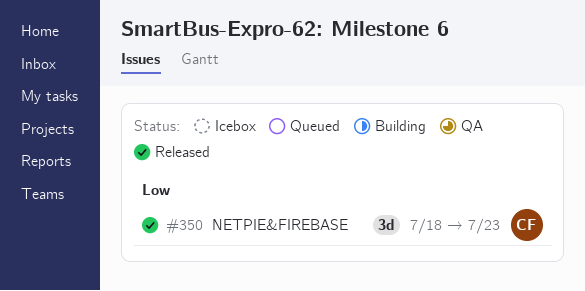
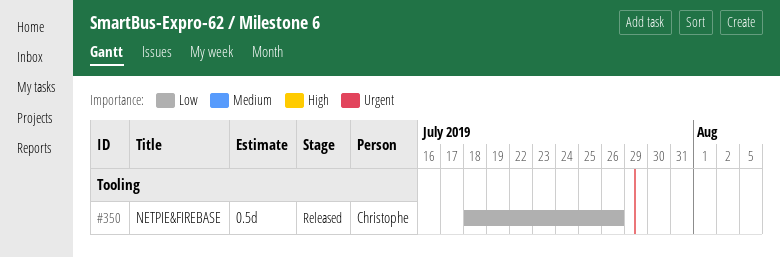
#350, estimate: 3d -> 0.5d
#350, due: Jul 23 -> Jul 26

